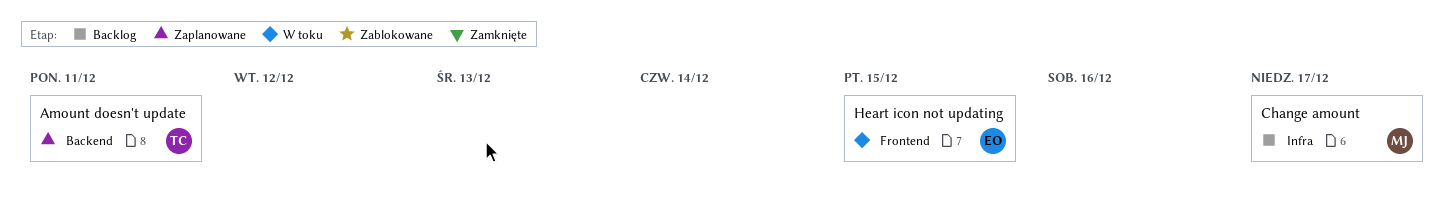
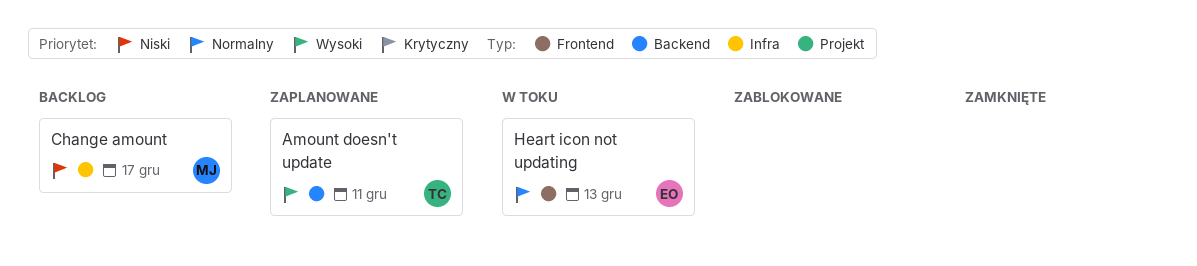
Heart icon not updating, due: Dec 15 -> Dec 13

